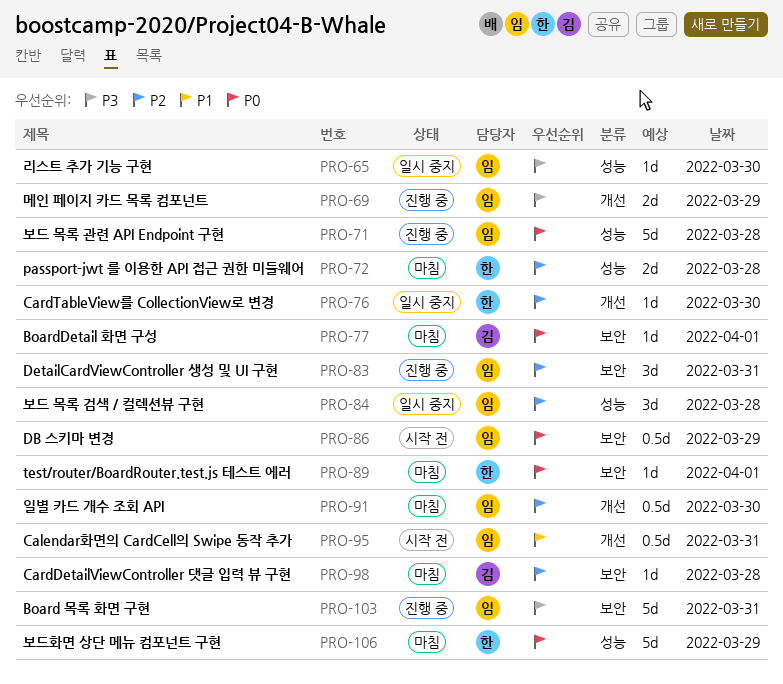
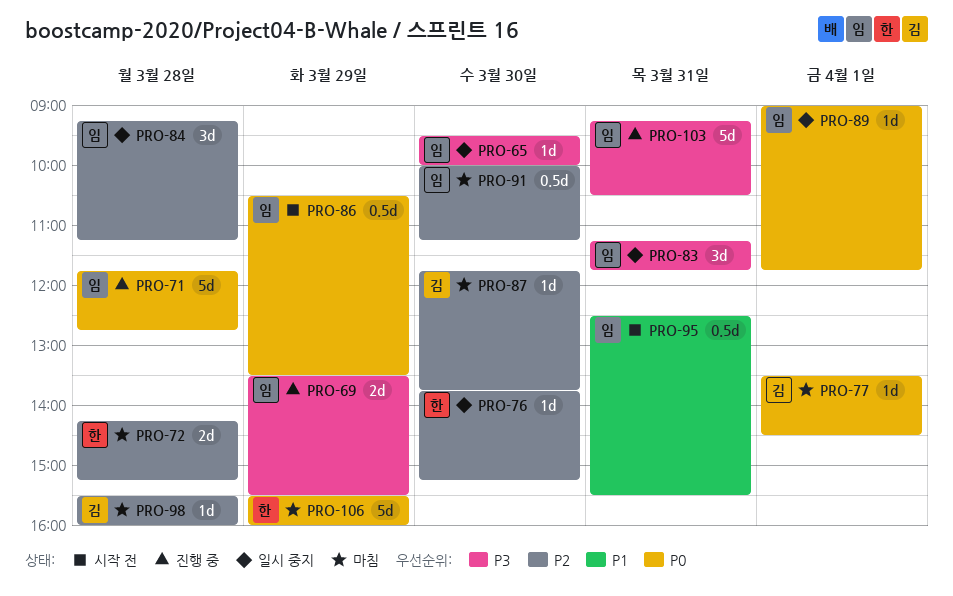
PRO-83, status: 진행 중 -> 일시 중지
PRO-83, priority: P2 -> P3
PRO-87: none -> present
PRO-89, status: 마침 -> 일시 중지
PRO-89, owner: 한 -> 임

